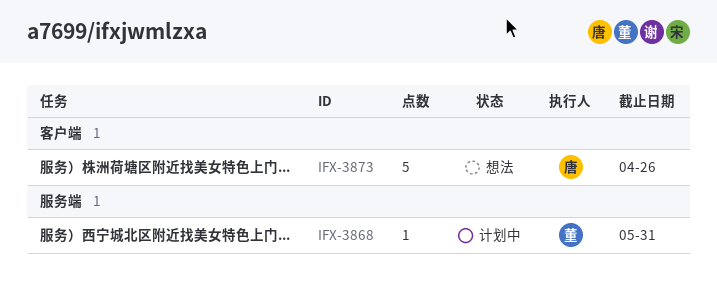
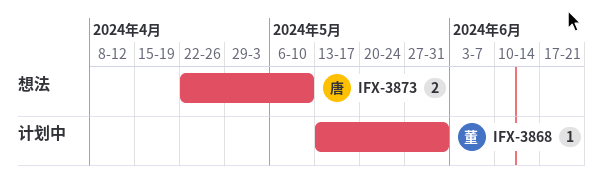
IFX-3873, estimate: 5 -> 2
IFX-3873, due: Apr 26 -> May 10

